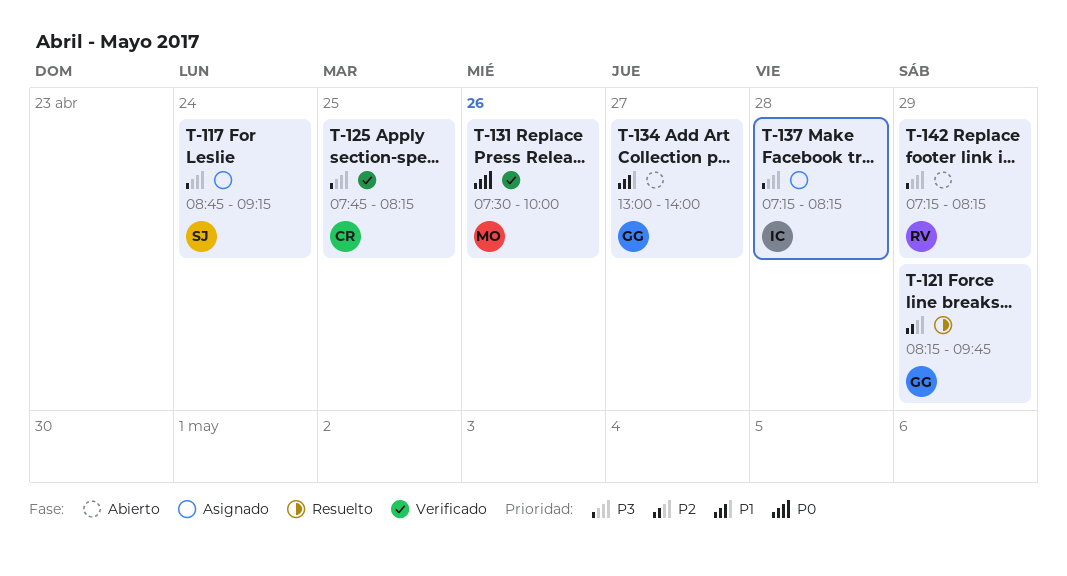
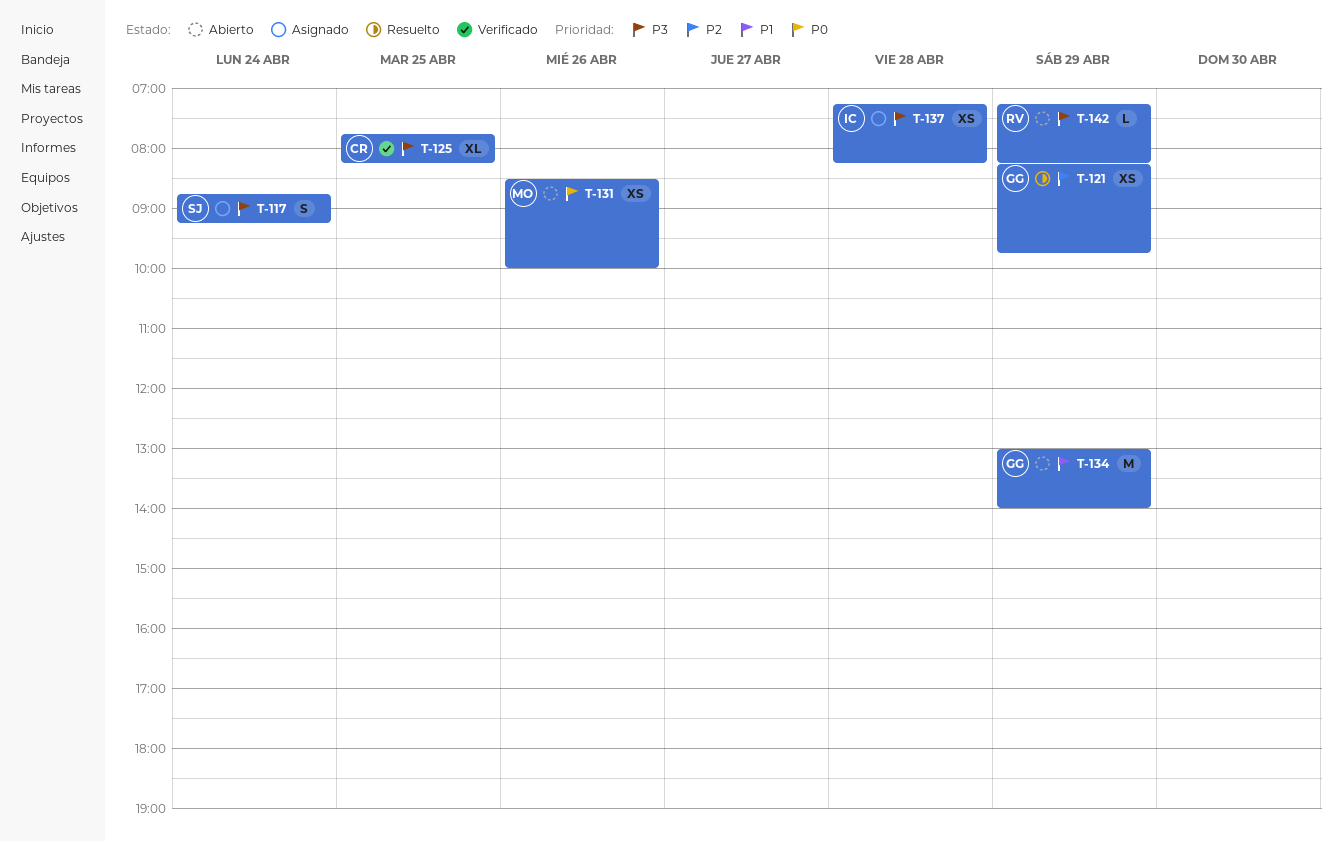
T-131, status: Verificado -> Abierto
T-131, begins: 07:30 -> 08:30
T-134, day: Apr 27 -> Apr 29

